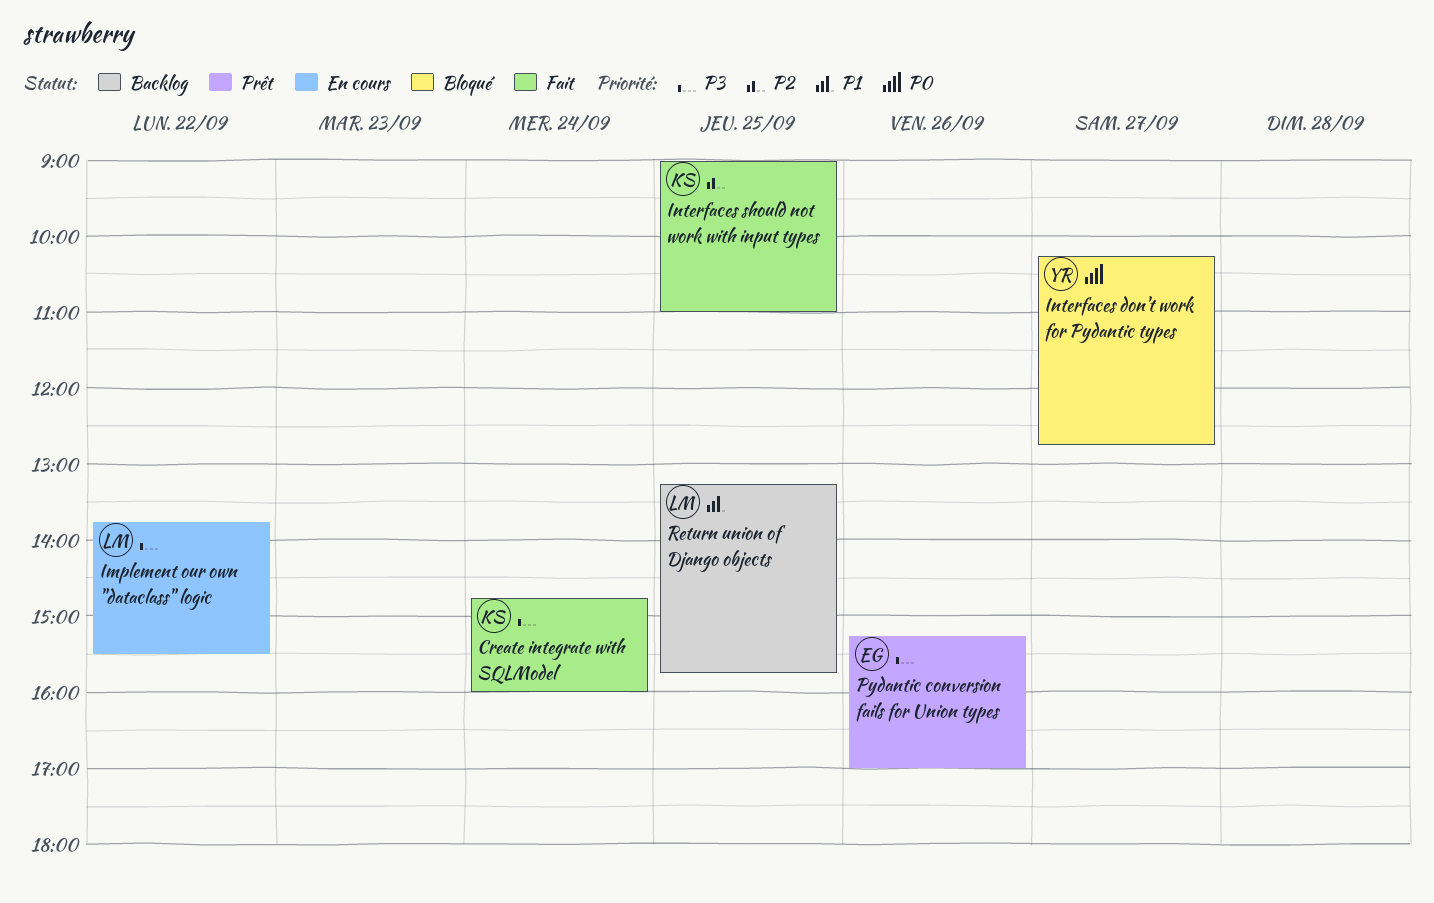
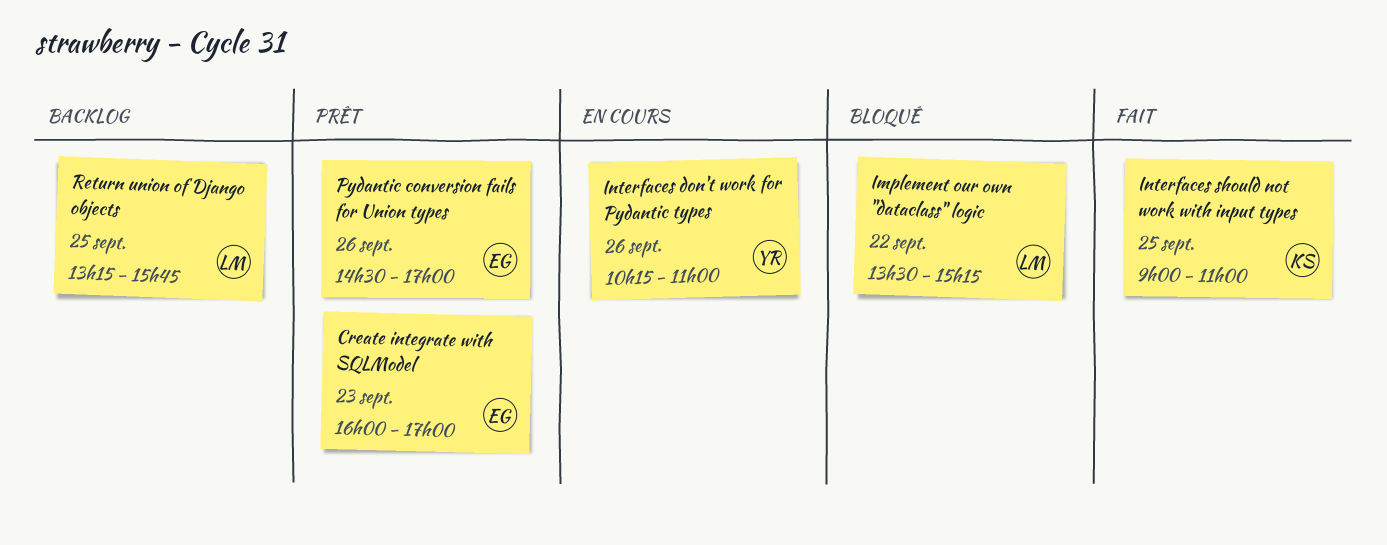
Create integrate with SQLModel, status: Fait -> Prêt
Create integrate with SQLModel, owner: KS -> EG
Create integrate with SQLModel, day: Sep 24 -> Sep 23
Create integrate with SQLModel, begins: 14:45 -> 16:00
Create integrate with SQLModel, ends: 16:00 -> 17:00
Implement our own "dataclass" logic, status: En cours -> Bloqué
Implement our own "dataclass" logic, begins: 13:45 -> 13:30
Implement our own "dataclass" logic, ends: 15:30 -> 15:15
Interfaces don't work for Pydantic types, status: Bloqué -> En cours
Interfaces don't work for Pydantic types, day: Sep 27 -> Sep 26
Interfaces don't work for Pydantic types, ends: 12:45 -> 11:00
Pydantic conversion fails for Union types, begins: 15:15 -> 14:30

